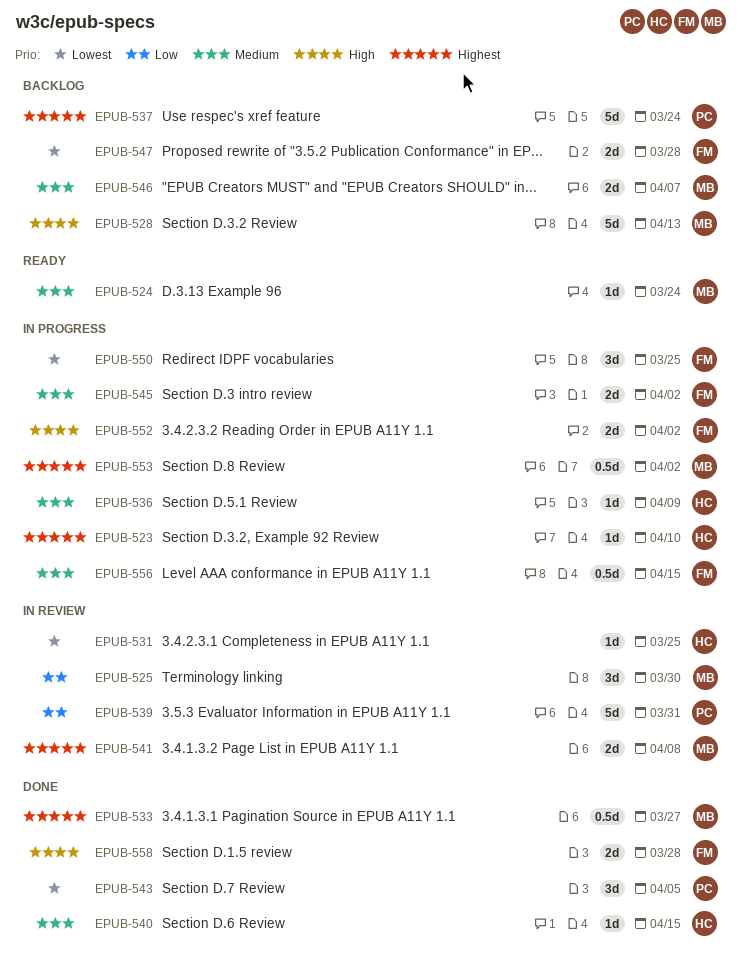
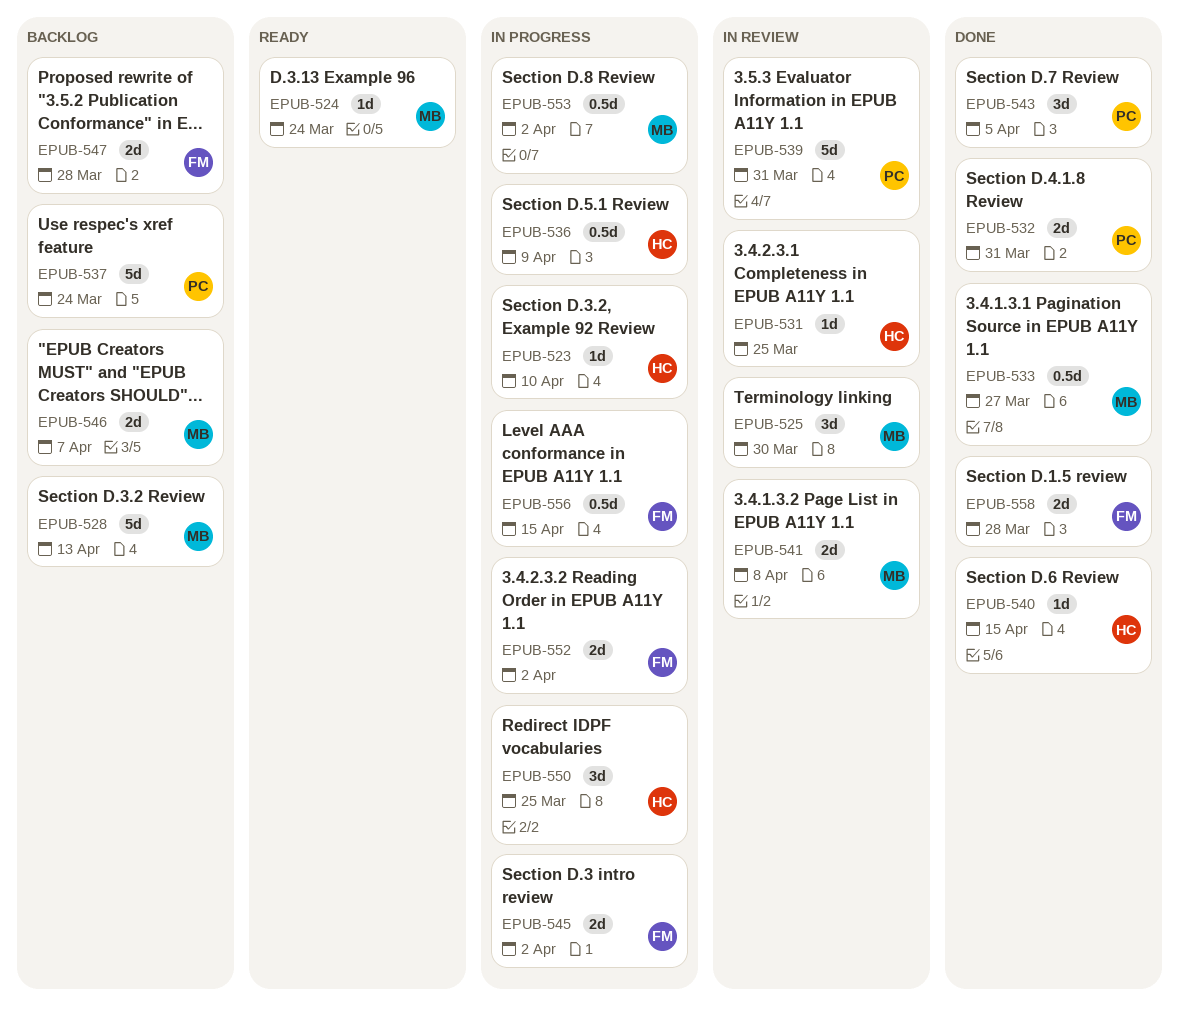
EPUB-532: none -> present
EPUB-536, estimate: 1d -> 0.5d
EPUB-550, owner: FM -> HC

